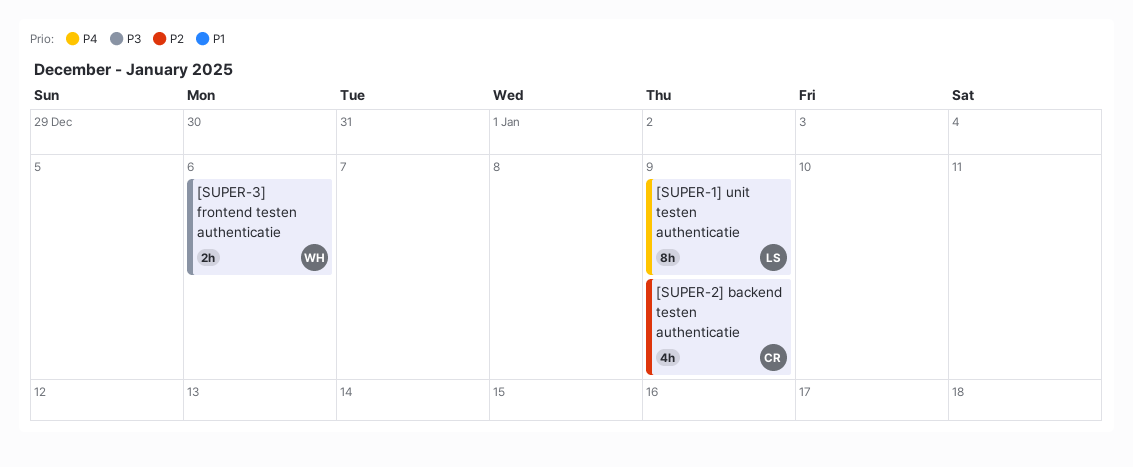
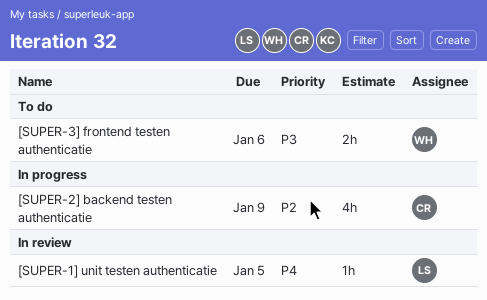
[SUPER-1] unit testen authenticatie, estimate: 8h -> 1h
[SUPER-1] unit testen authenticatie, due: Jan 9 -> Jan 5

